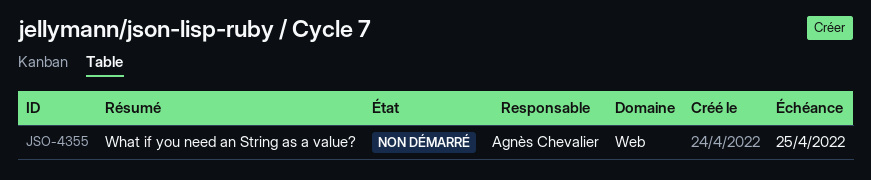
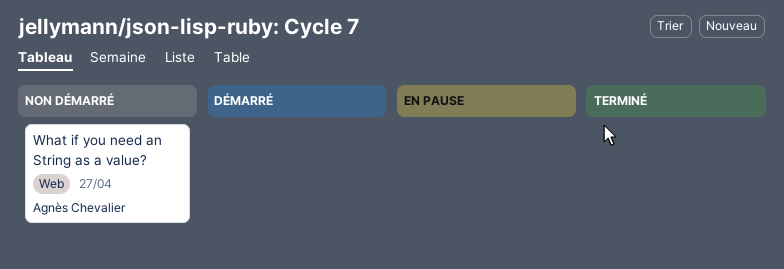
What if you need an String as a value?, due: Apr 25 -> Apr 27

